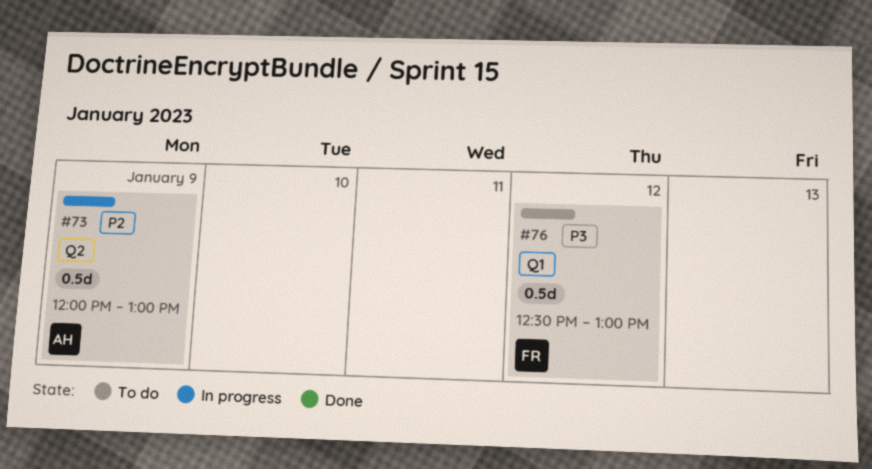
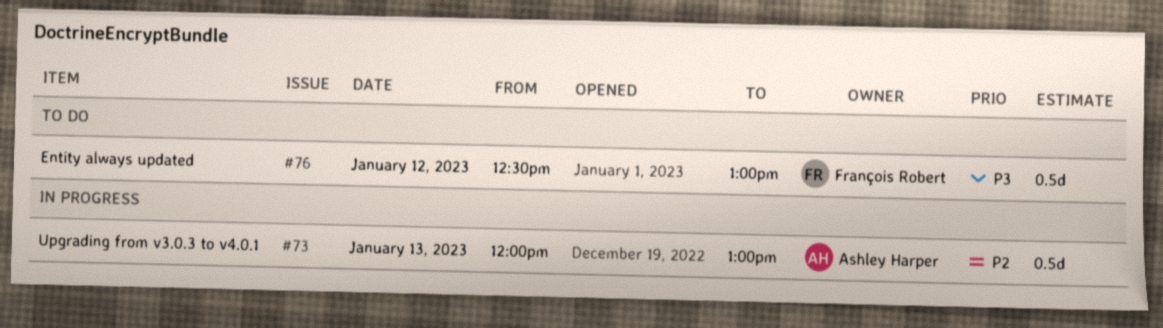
#73, day: Jan 9 -> Jan 13

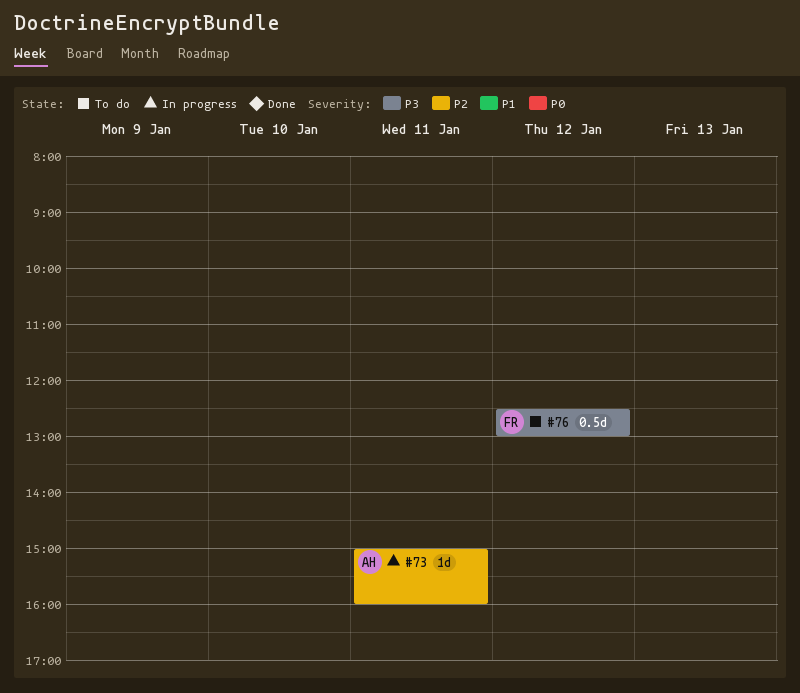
#73, estimate: 0.5d -> 1d
#73, day: Jan 13 -> Jan 11
#73, begins: 12:00 -> 15:00
#73, ends: 13:00 -> 16:00

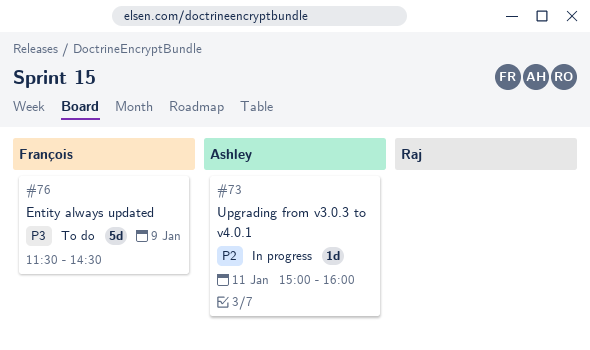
#76, estimate: 0.5d -> 5d
#76, day: Jan 12 -> Jan 9
#76, begins: 12:30 -> 11:30
#76, ends: 13:00 -> 14:30

